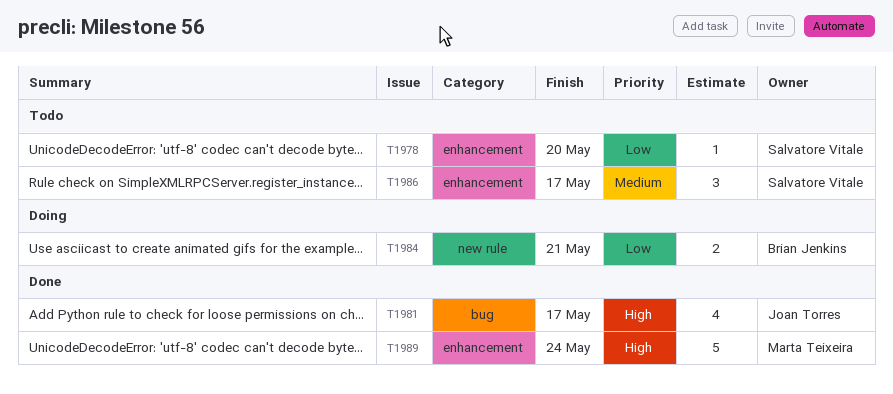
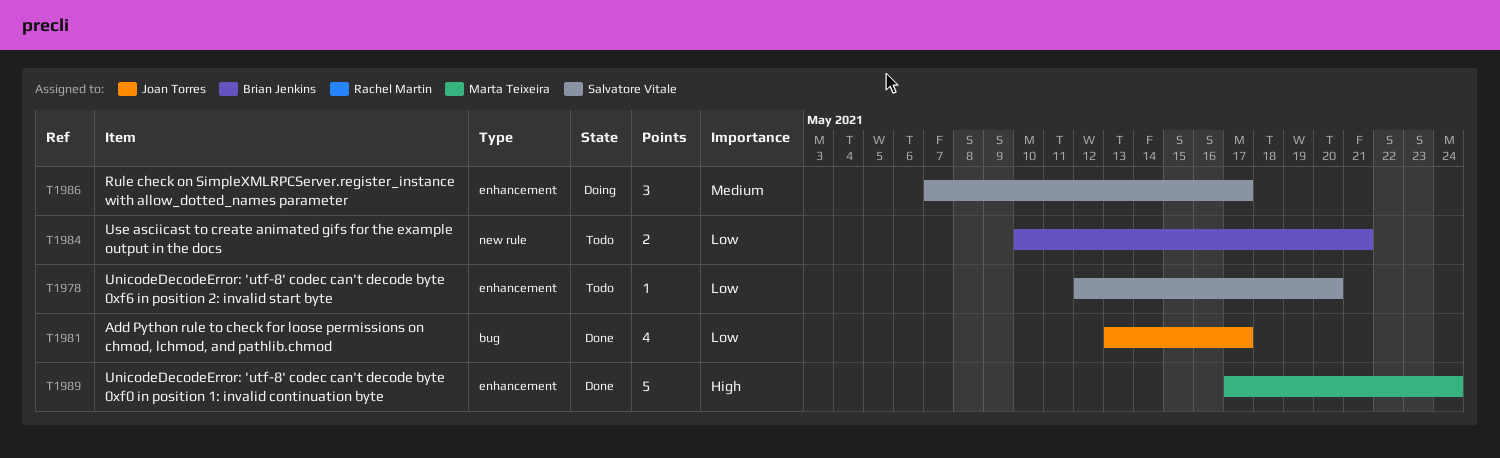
T1981, priority: High -> Low
T1984, status: Doing -> Todo
T1986, status: Todo -> Doing

